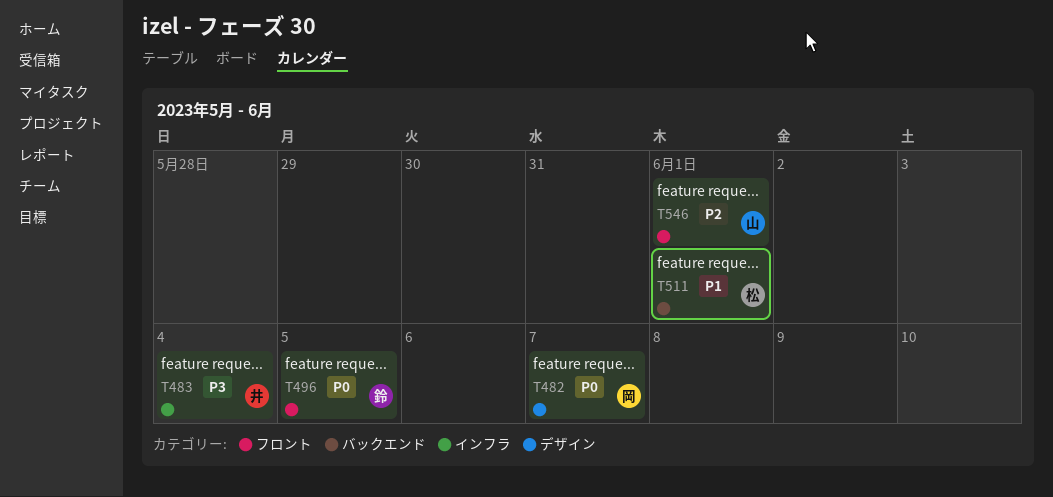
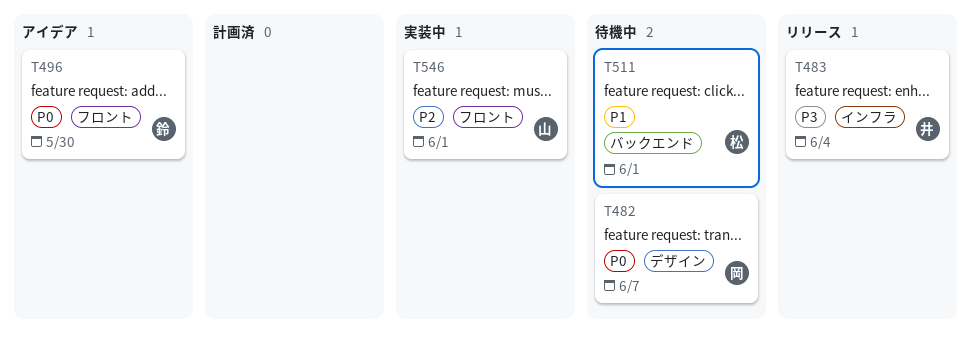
T496, due: Jun 5 -> May 30

